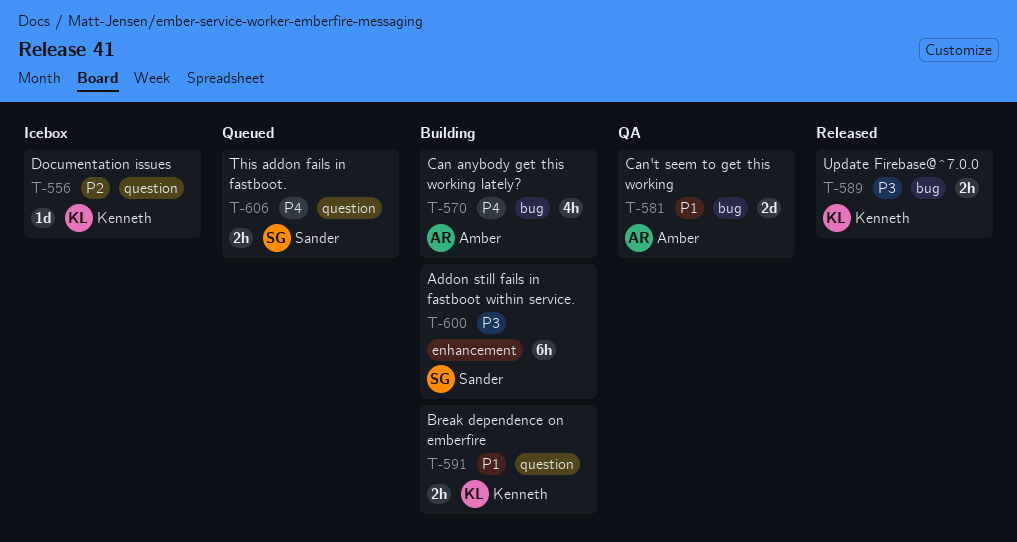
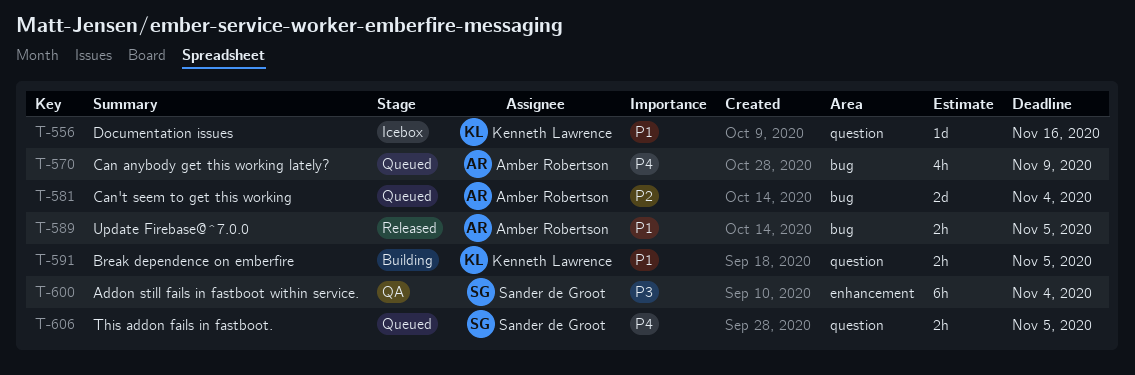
T-556, priority: P2 -> P1
T-570, status: Building -> Queued
T-581, status: QA -> Queued
T-581, priority: P1 -> P2
T-589, owner: Kenneth Lawrence -> Amber Robertson
T-589, priority: P3 -> P1
T-600, status: Building -> QA

